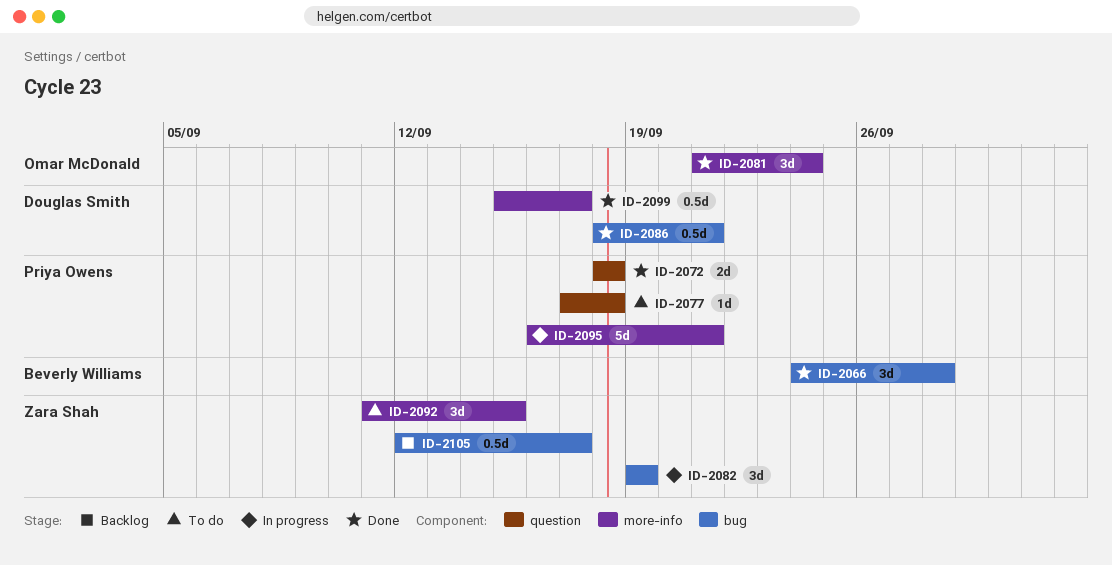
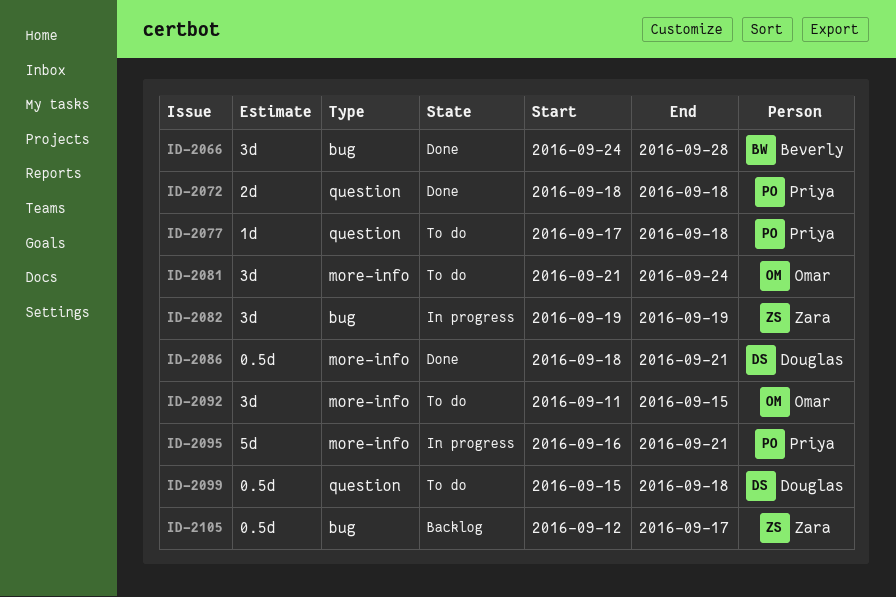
ID-2081, status: Done -> To do
ID-2086, label: bug -> more-info
ID-2092, owner: Zara Shah -> Omar McDonald
ID-2099, status: Done -> To do
ID-2099, label: more-info -> question
ID-2099, due: Sep 17 -> Sep 18

